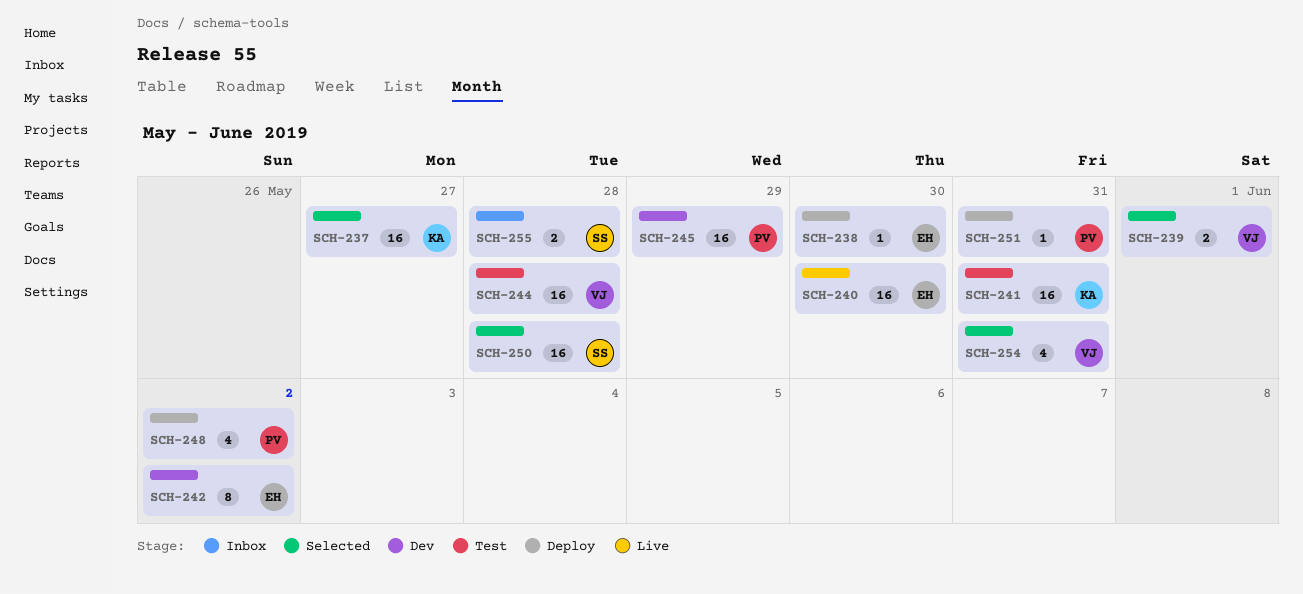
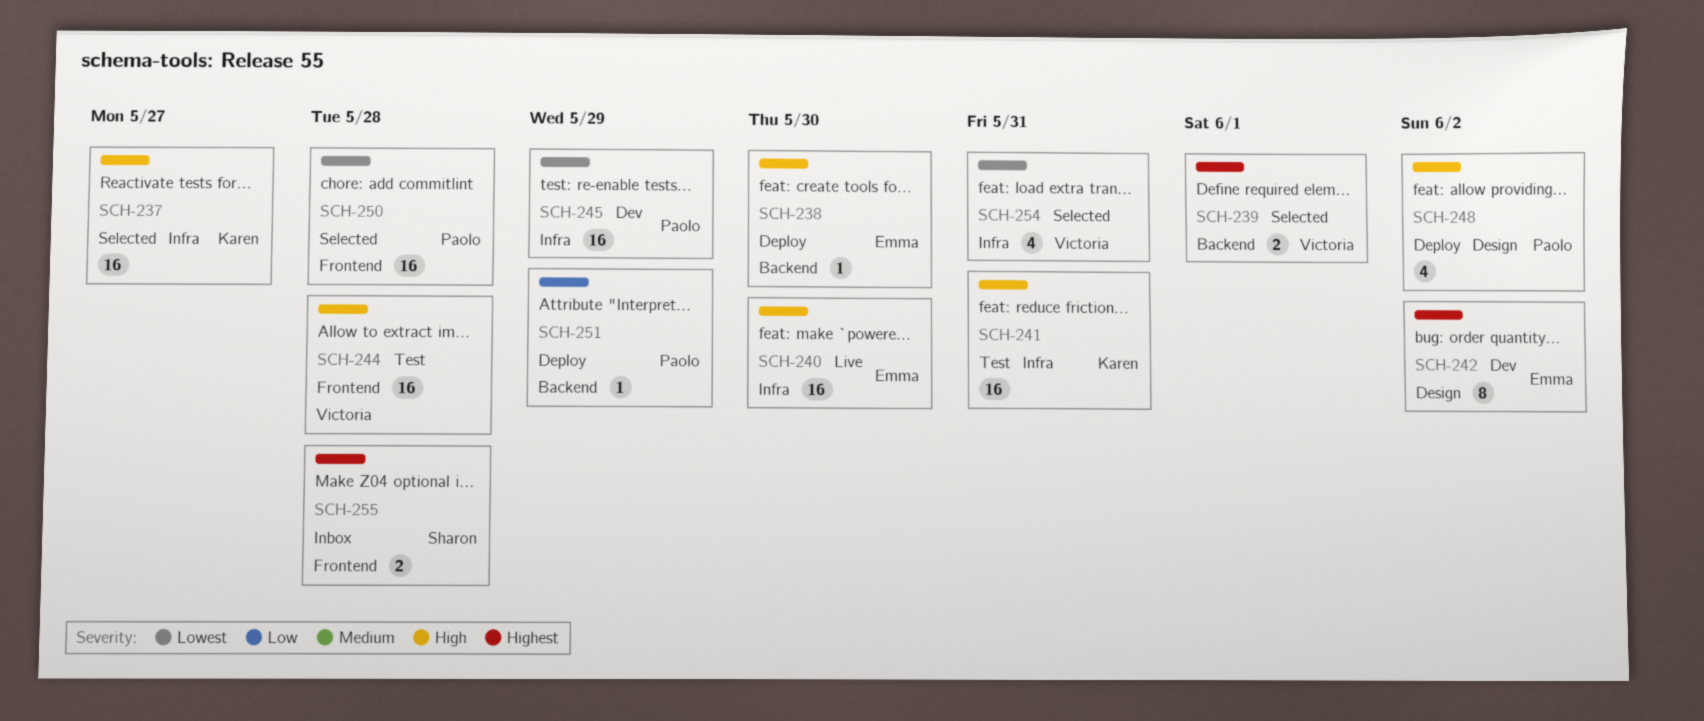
SCH-250, owner: Sharon -> Paolo
SCH-251, due: May 31 -> May 29

